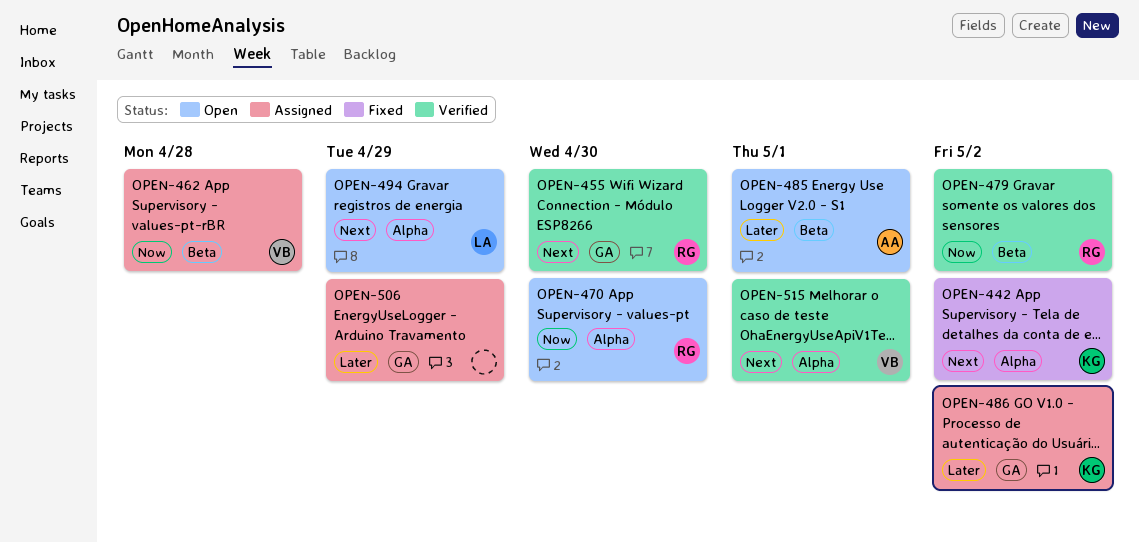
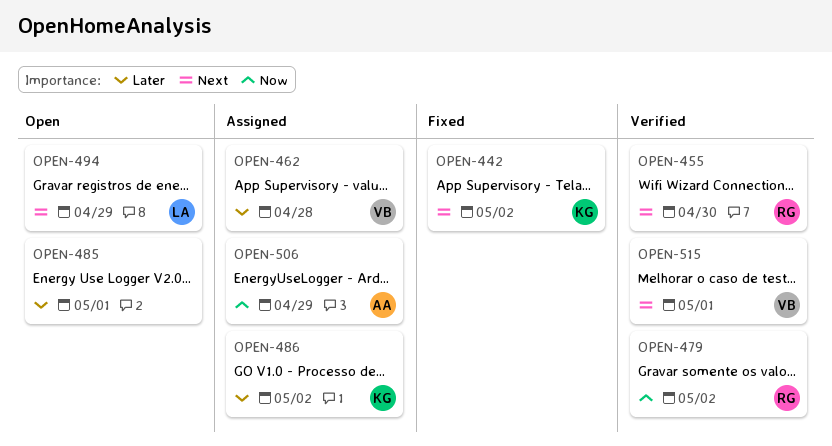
OPEN-462, priority: Now -> Later
OPEN-470: present -> none
OPEN-485, owner: AA -> none
OPEN-506, owner: none -> AA
OPEN-506, priority: Later -> Now

